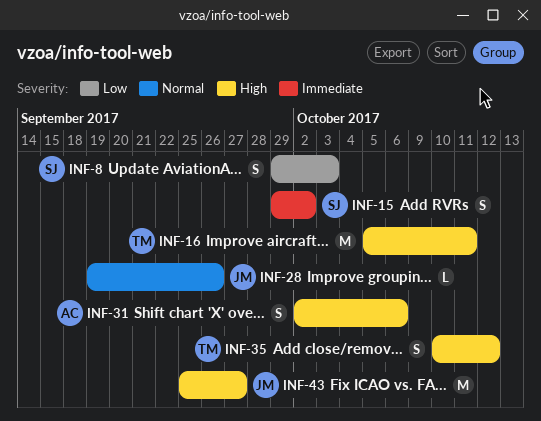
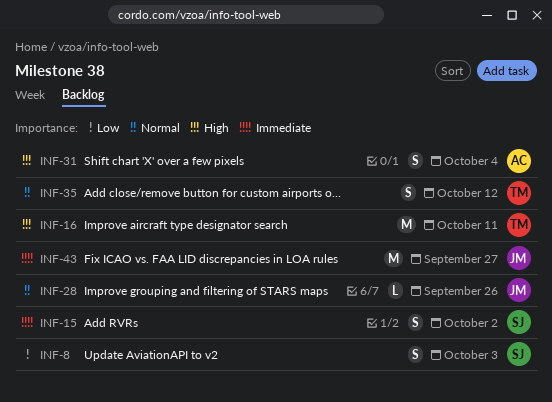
INF-31, due: Oct 6 -> Oct 4
INF-35, priority: High -> Normal
INF-43, priority: High -> Immediate

